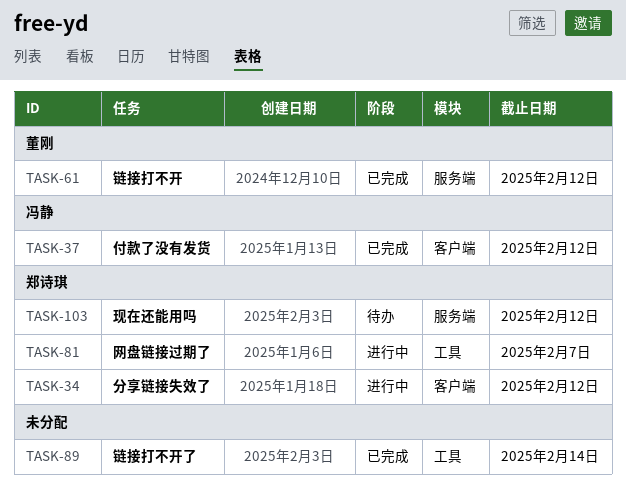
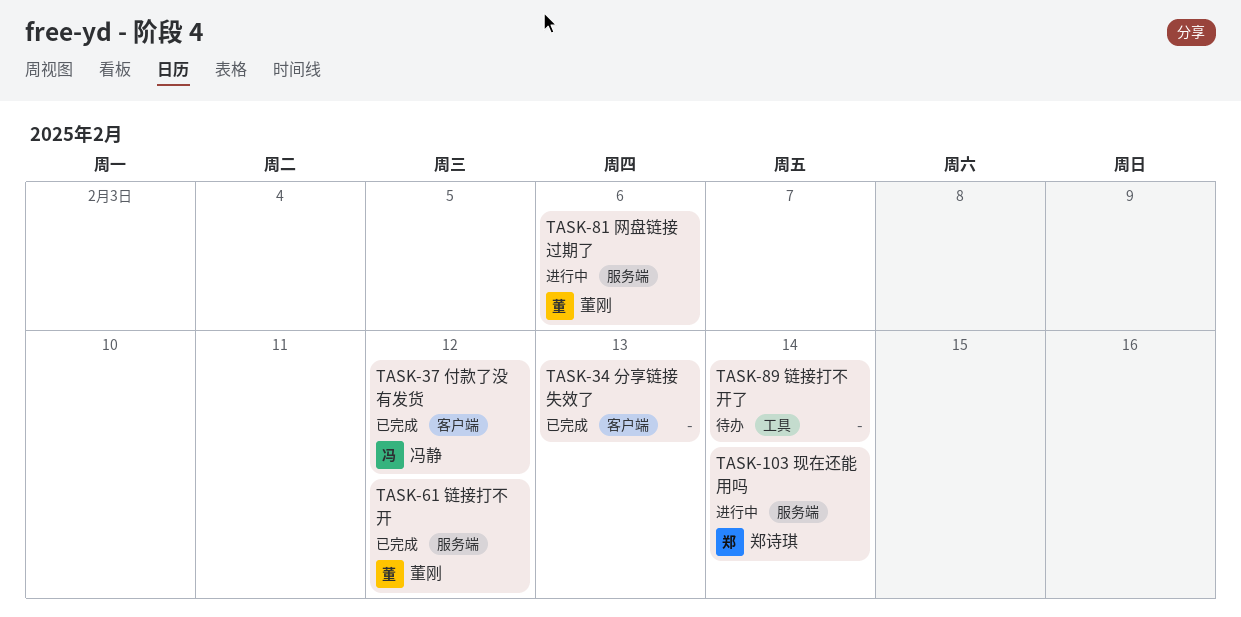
TASK-34, status: 进行中 -> 已完成
TASK-34, owner: 郑诗琪 -> none
TASK-34, due: Feb 12 -> Feb 13
TASK-81, owner: 郑诗琪 -> 董刚
TASK-81, label: 工具 -> 服务端
TASK-81, due: Feb 7 -> Feb 6
TASK-89, status: 已完成 -> 待办
TASK-103, status: 待办 -> 进行中
TASK-103, due: Feb 12 -> Feb 14

